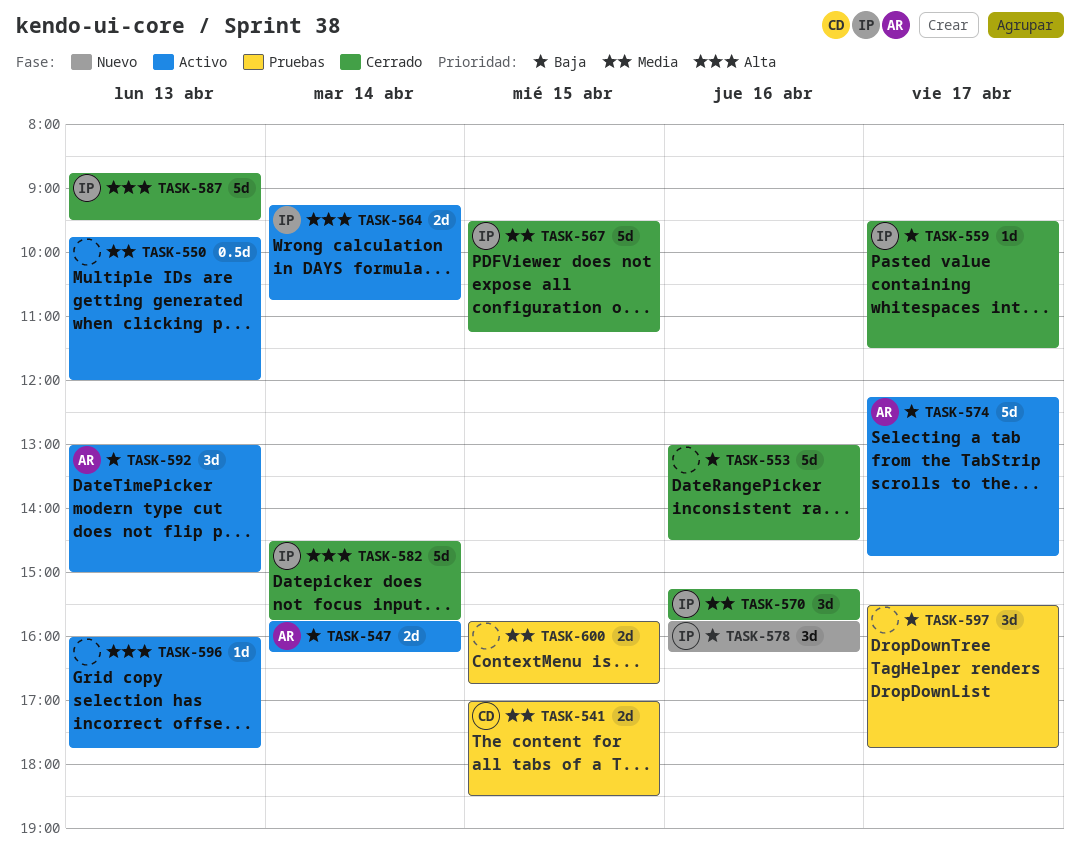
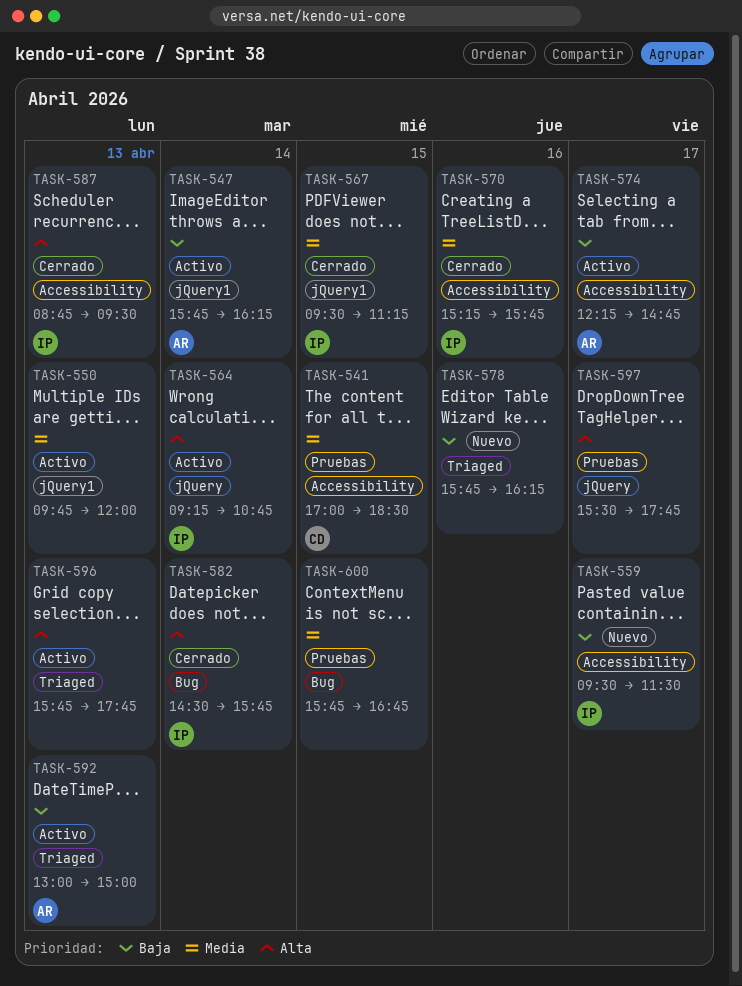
TASK-553: present -> none
TASK-559, status: Cerrado -> Nuevo
TASK-578, owner: IP -> none
TASK-596, begins: 16:00 -> 15:45
TASK-597, priority: Baja -> Alta

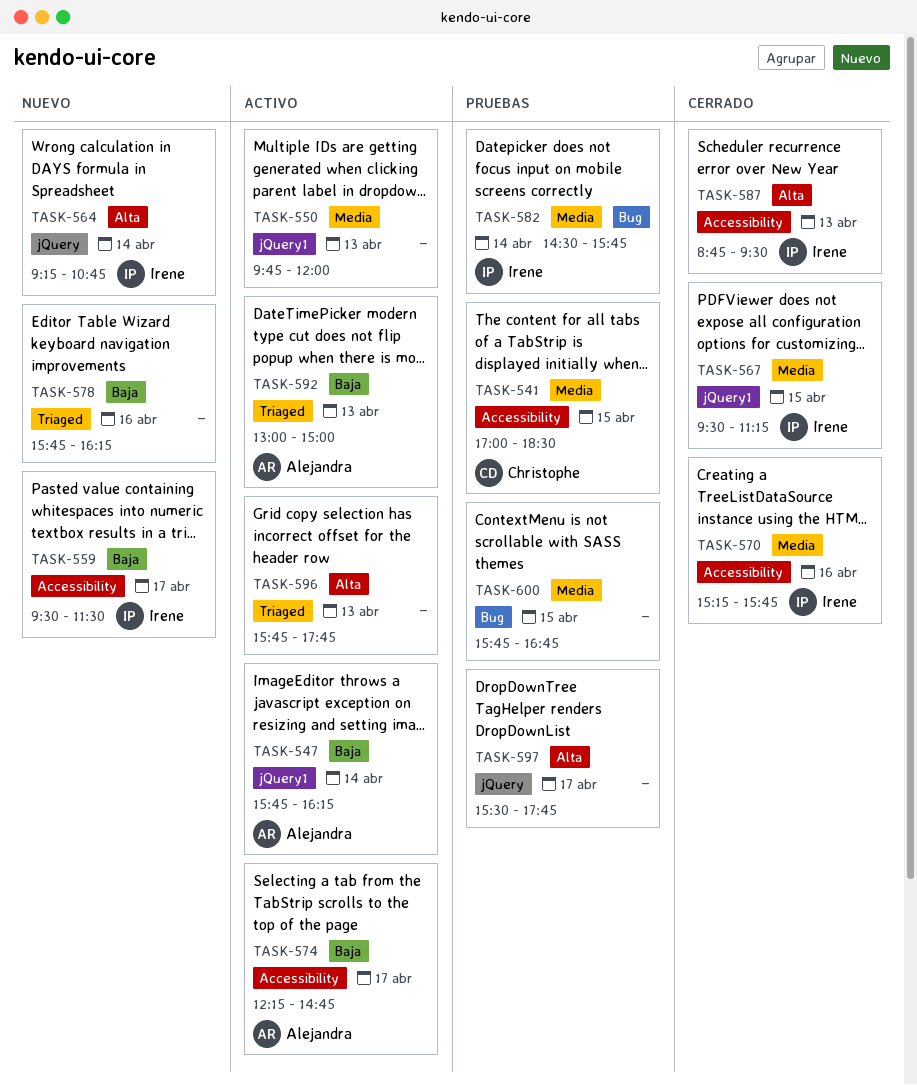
TASK-564, status: Activo -> Nuevo
TASK-582, status: Cerrado -> Pruebas
TASK-582, priority: Alta -> Media

